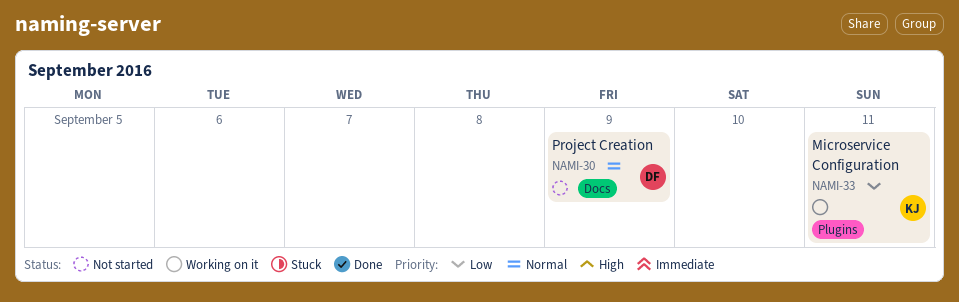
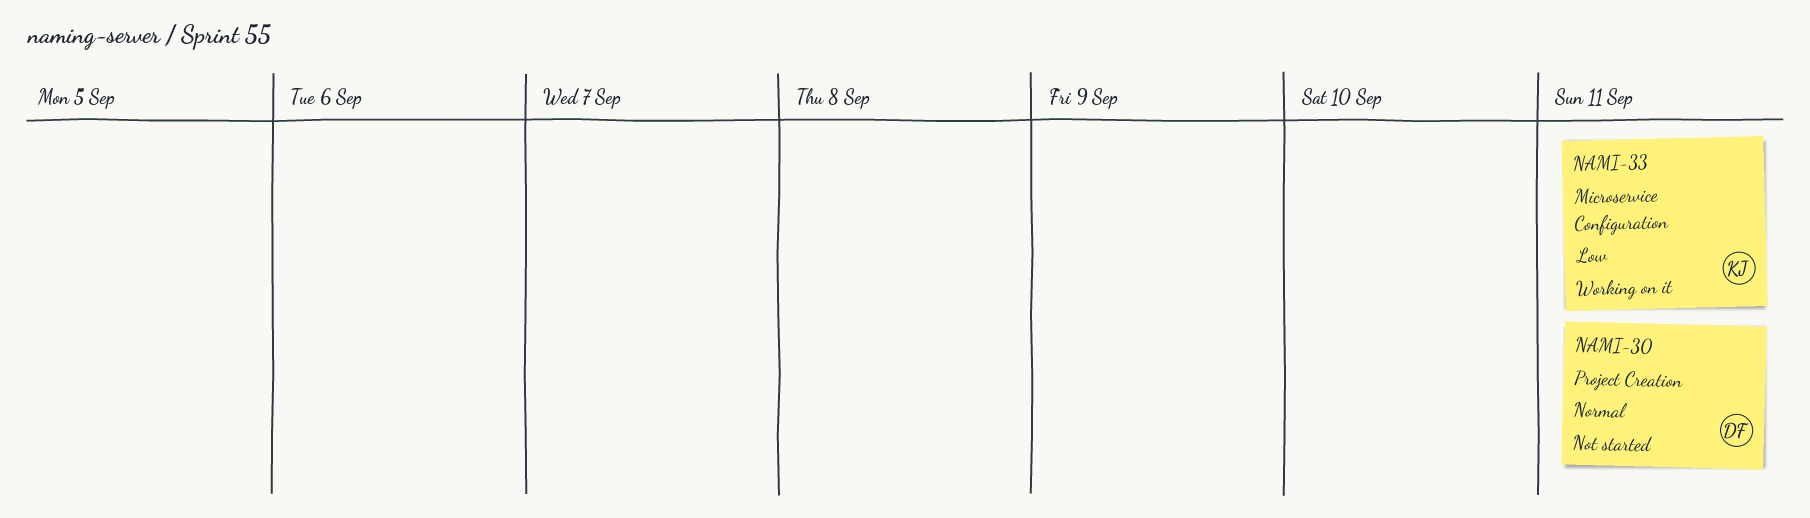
NAMI-30, due: Sep 9 -> Sep 11

